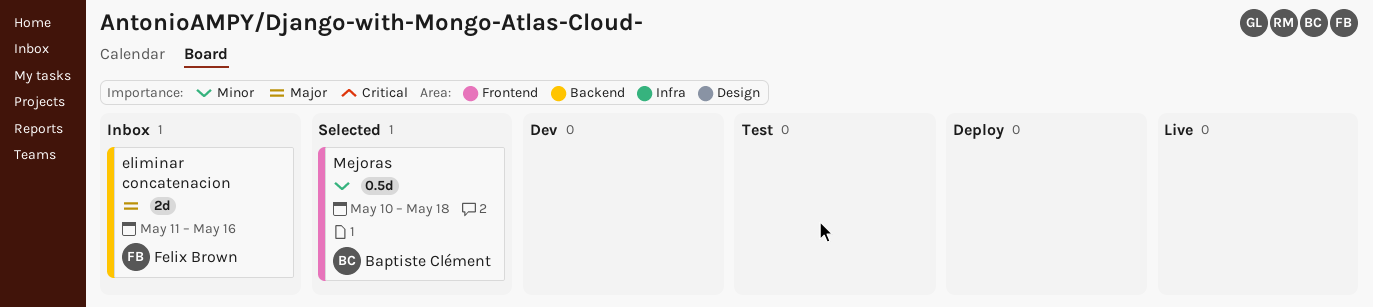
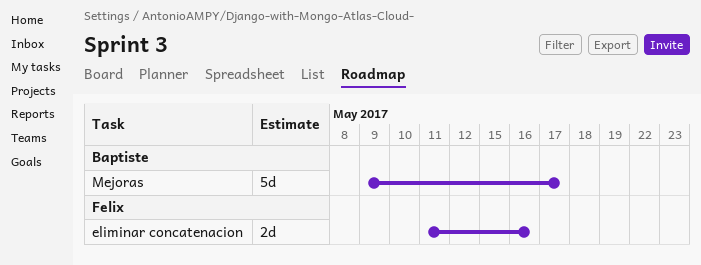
Mejoras, estimate: 0.5d -> 5d
Mejoras, start: May 10 -> May 9
Mejoras, due: May 18 -> May 17

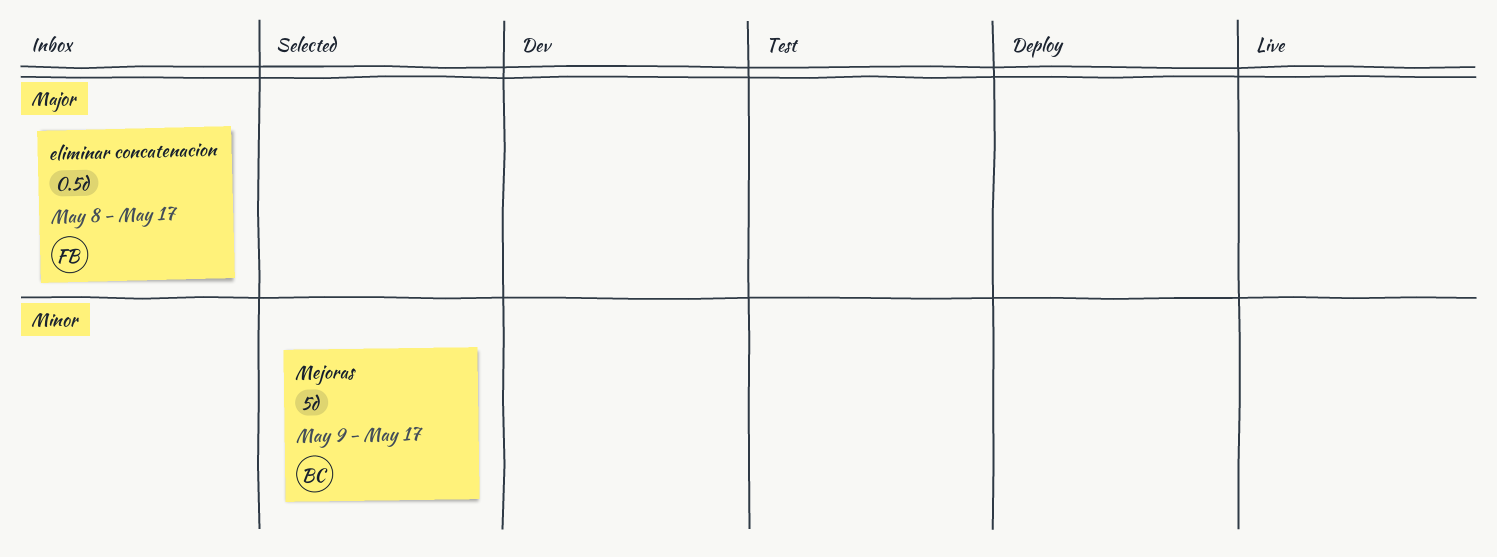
eliminar concatenacion, estimate: 2d -> 0.5d
eliminar concatenacion, start: May 11 -> May 8
eliminar concatenacion, due: May 16 -> May 17

